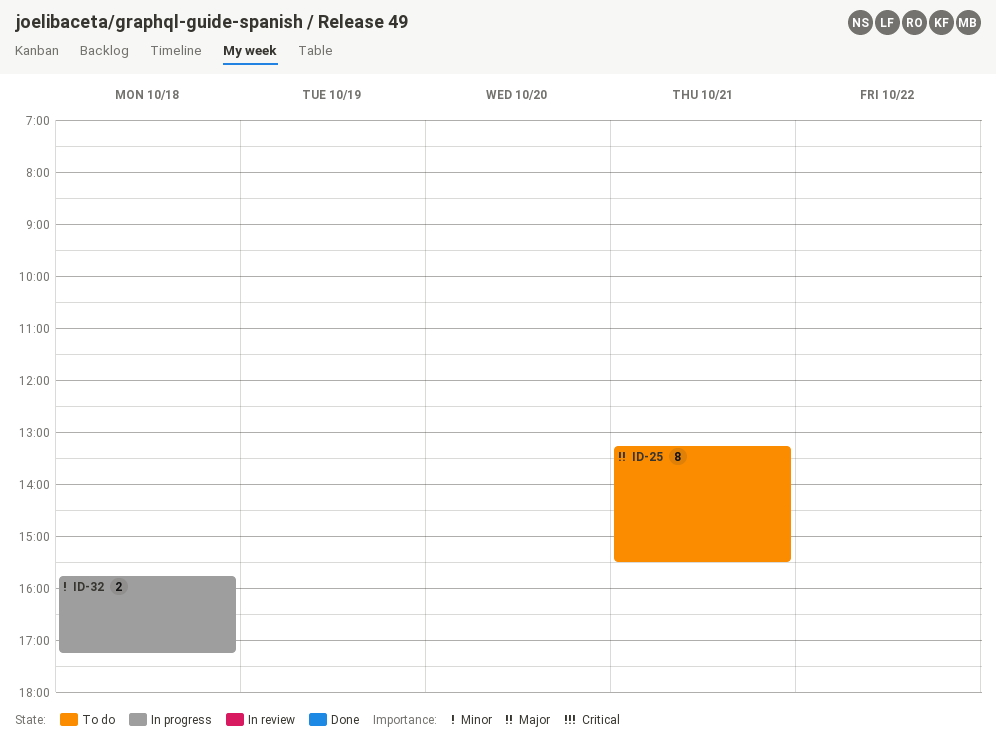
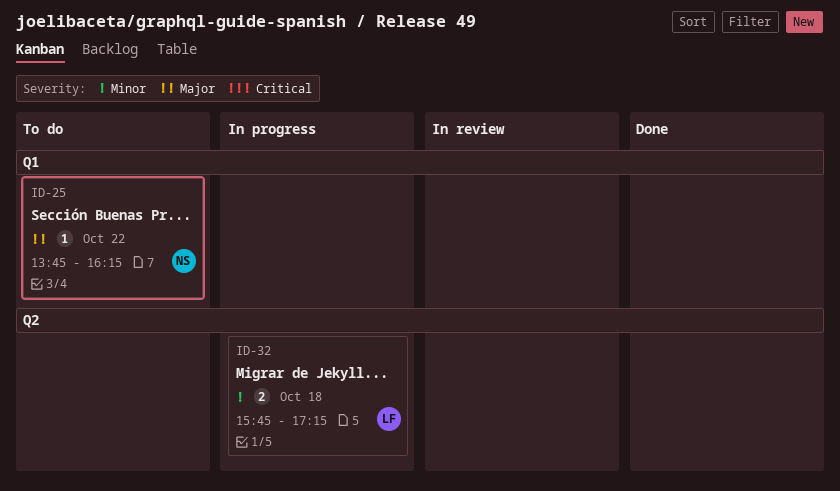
ID-25, estimate: 8 -> 1
ID-25, day: Oct 21 -> Oct 22
ID-25, begins: 13:15 -> 13:45
ID-25, ends: 15:30 -> 16:15

